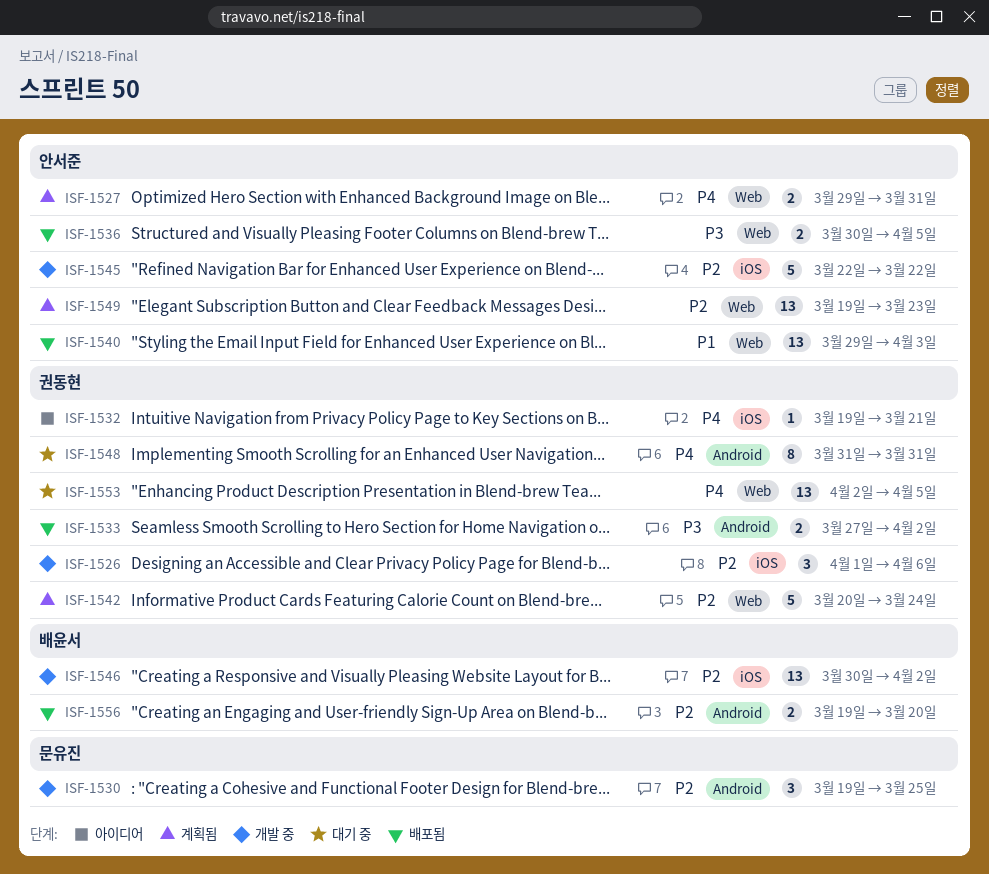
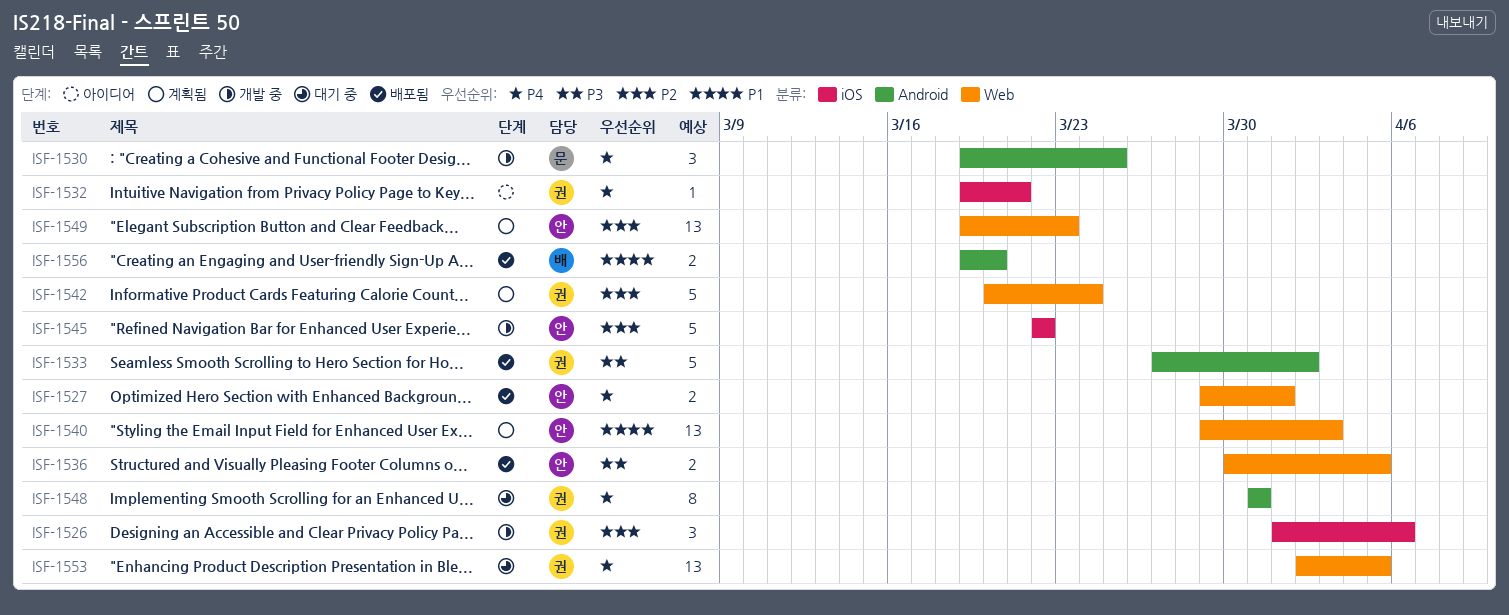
ISF-1527, status: 계획됨 -> 배포됨
ISF-1527, due: Mar 31 -> Apr 1
ISF-1530, priority: P2 -> P4
ISF-1533, estimate: 2 -> 5
ISF-1540, status: 배포됨 -> 계획됨
ISF-1546: present -> none
ISF-1556, priority: P2 -> P1

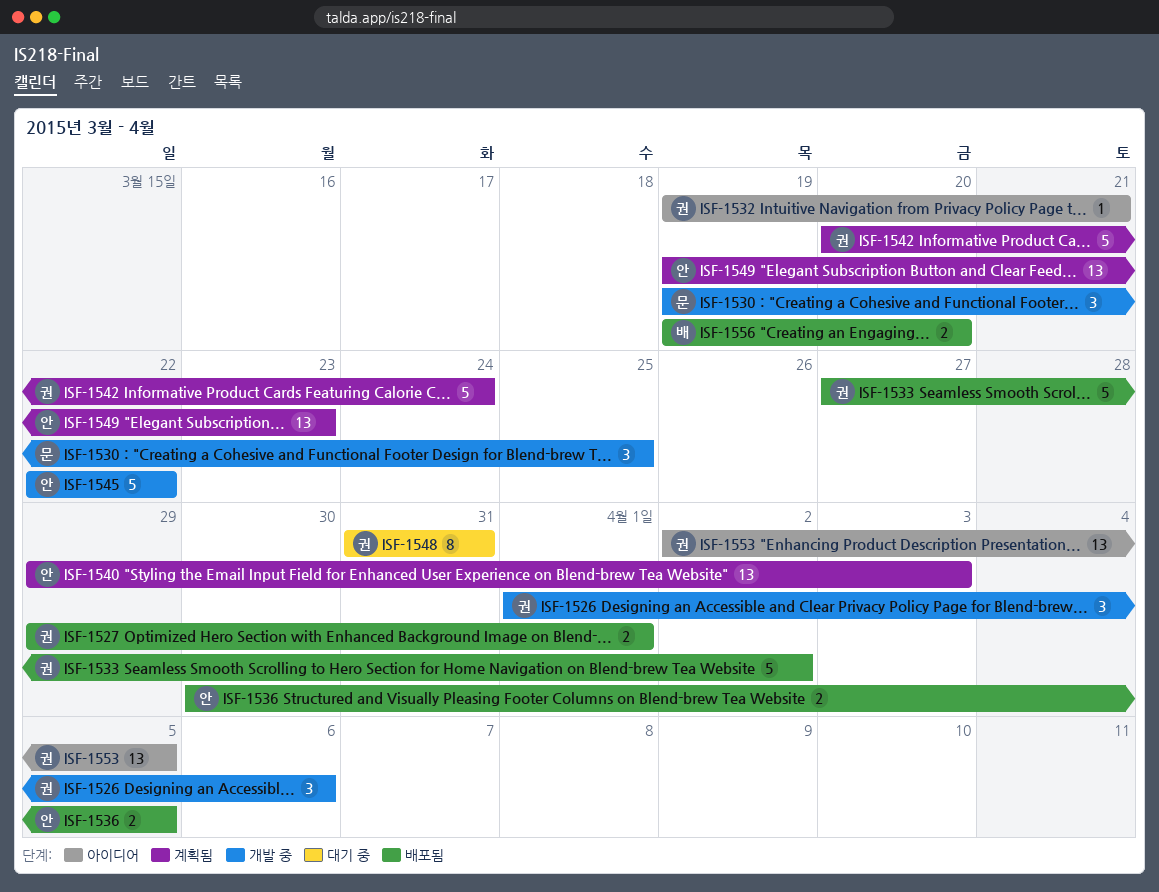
ISF-1527, owner: 안 -> 권
ISF-1553, status: 대기 중 -> 아이디어

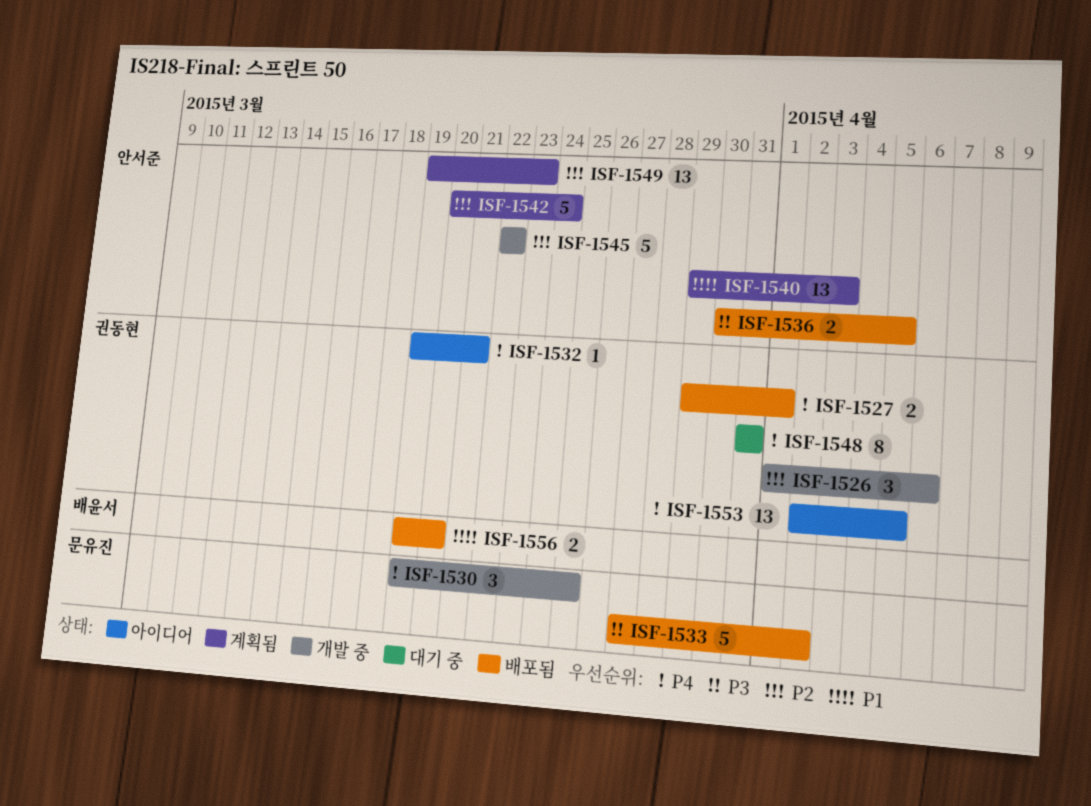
ISF-1533, owner: 권동현 -> 문유진
ISF-1542, owner: 권동현 -> 안서준

